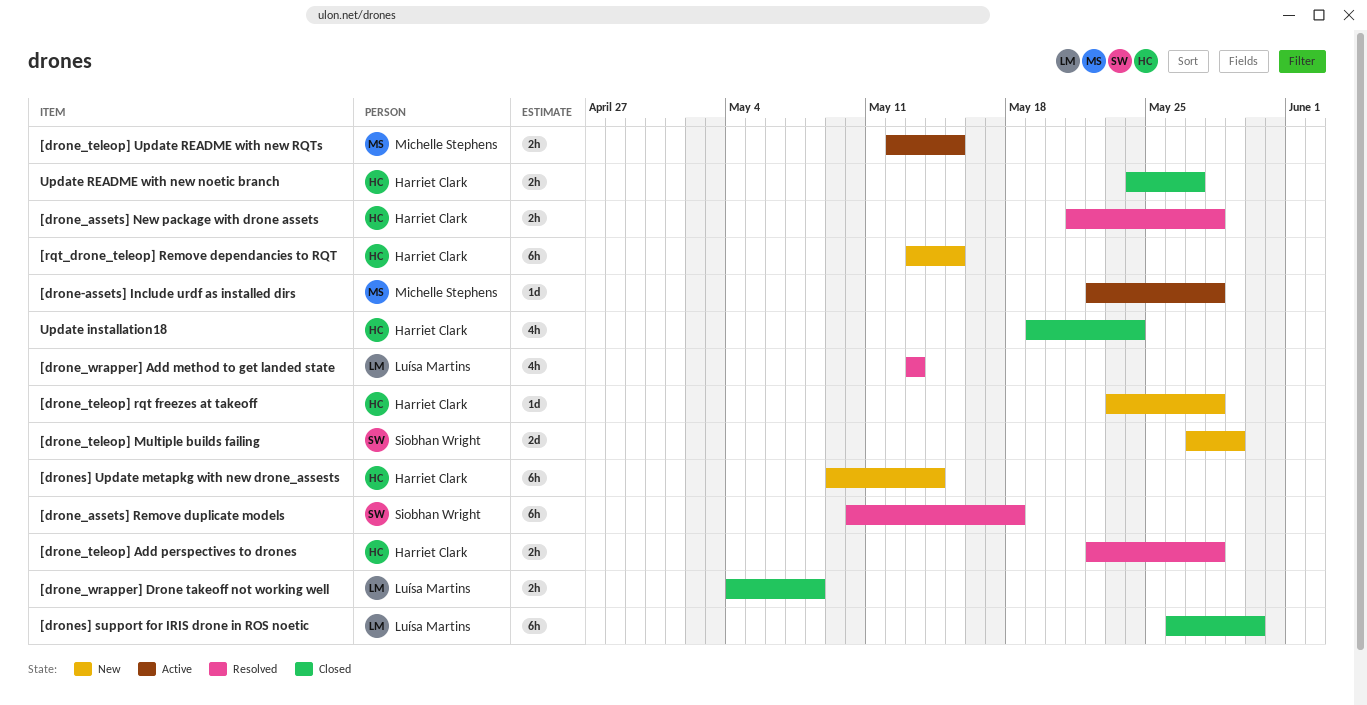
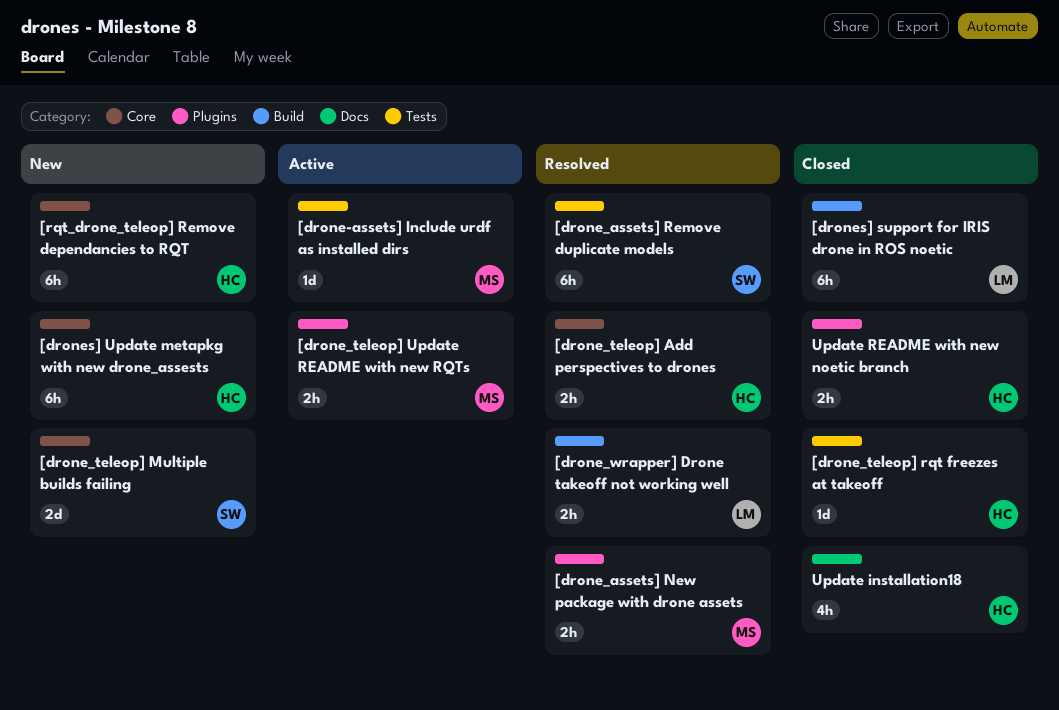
[drone_assets] New package with drone assets, owner: Harriet Clark -> Michelle Stephens
[drone_teleop] rqt freezes at takeoff, status: New -> Closed
[drone_wrapper] Add method to get landed state: present -> none
[drone_wrapper] Drone takeoff not working well, status: Closed -> Resolved

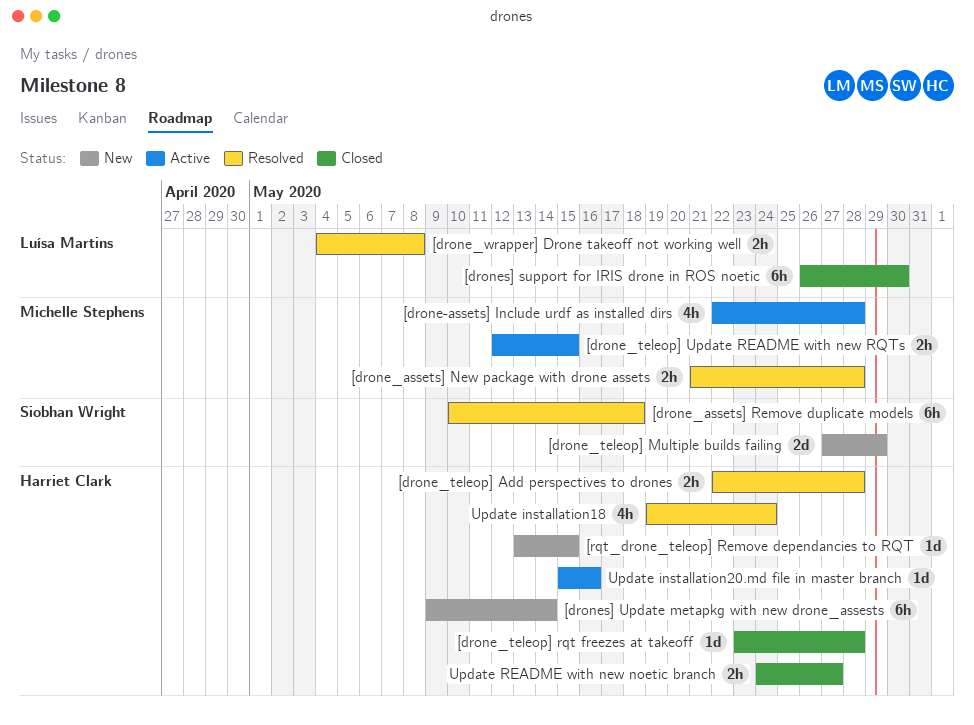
[drone-assets] Include urdf as installed dirs, estimate: 1d -> 4h
[rqt_drone_teleop] Remove dependancies to RQT, estimate: 6h -> 1d
Update installation18, status: Closed -> Resolved
Update installation20.md file in master branch: none -> present

